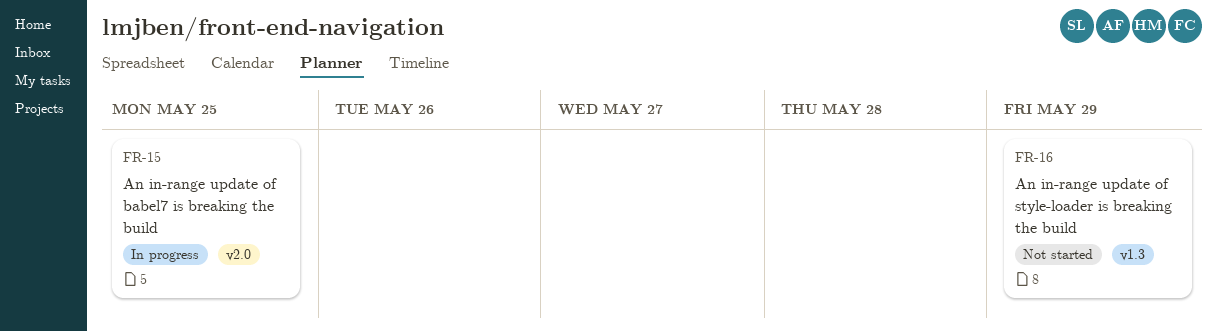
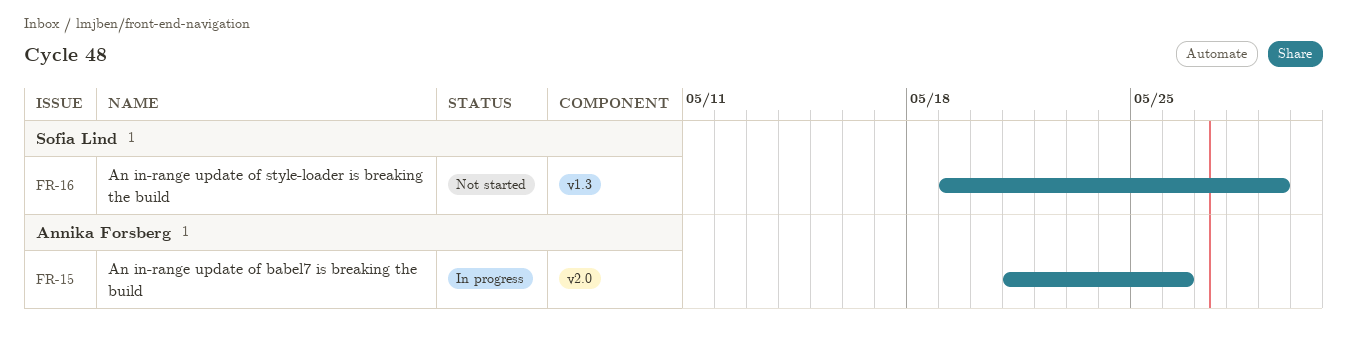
FR-15, due: May 25 -> May 26

